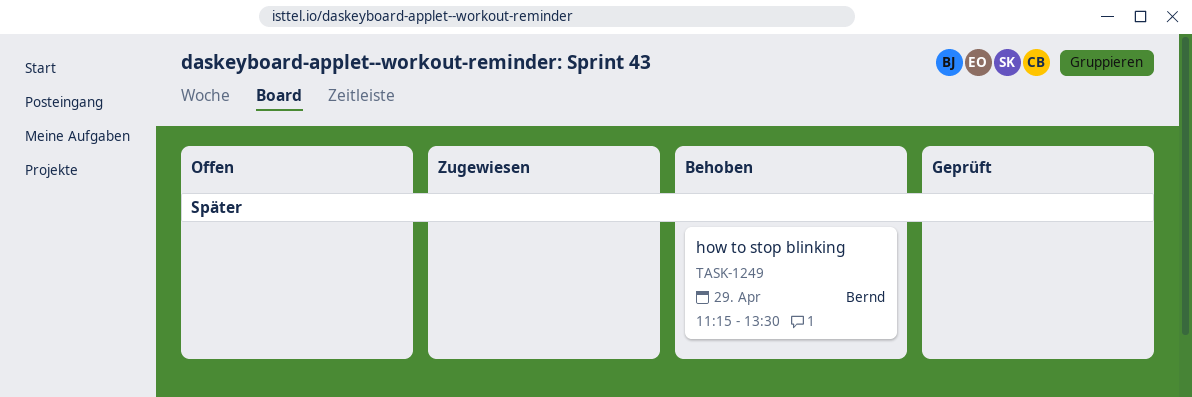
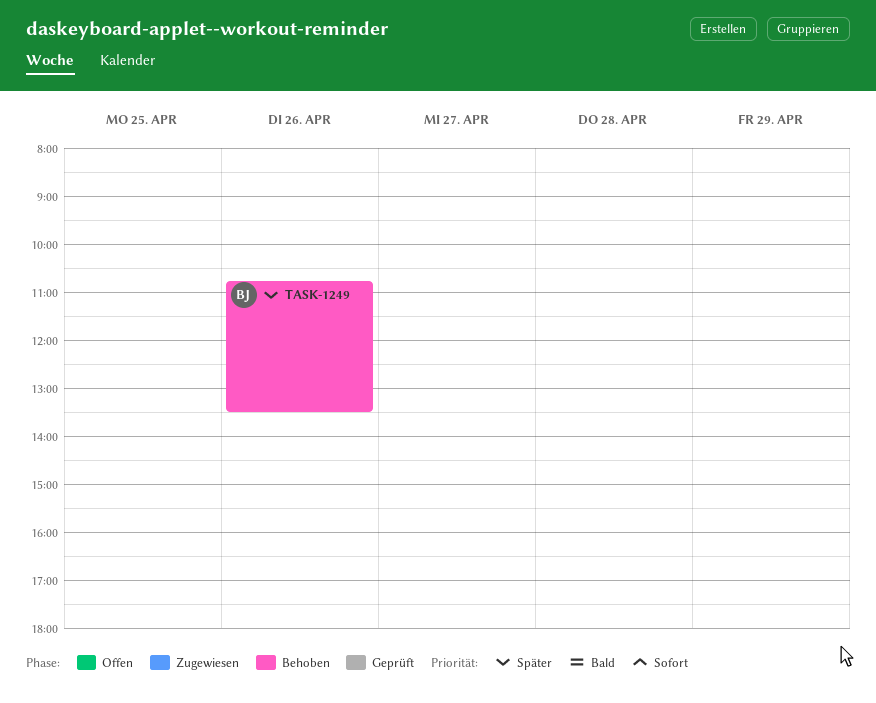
TASK-1249, day: Apr 29 -> Apr 26
TASK-1249, begins: 11:15 -> 10:45

